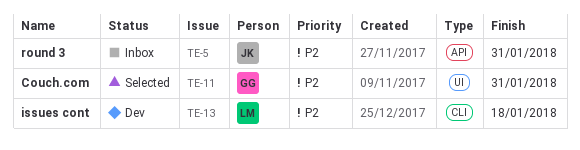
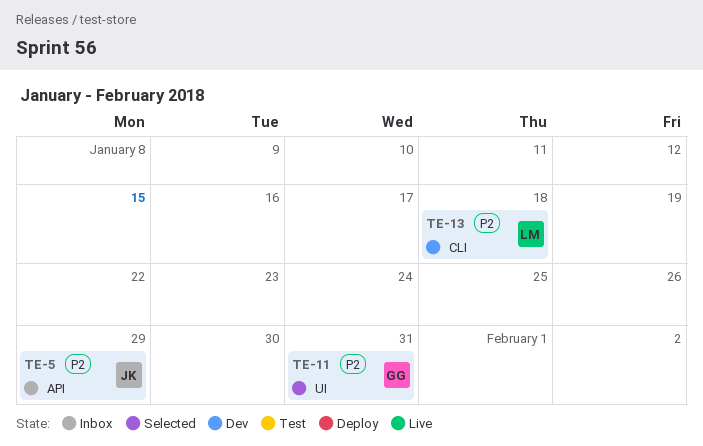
TE-5, due: Jan 31 -> Jan 29

